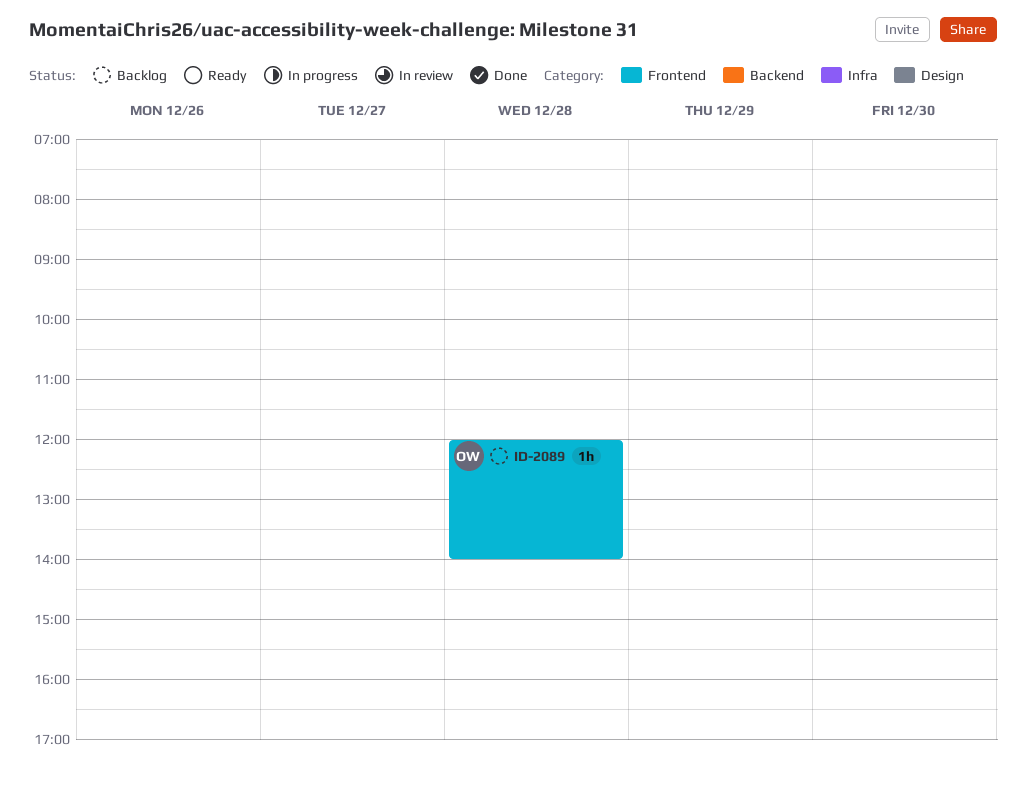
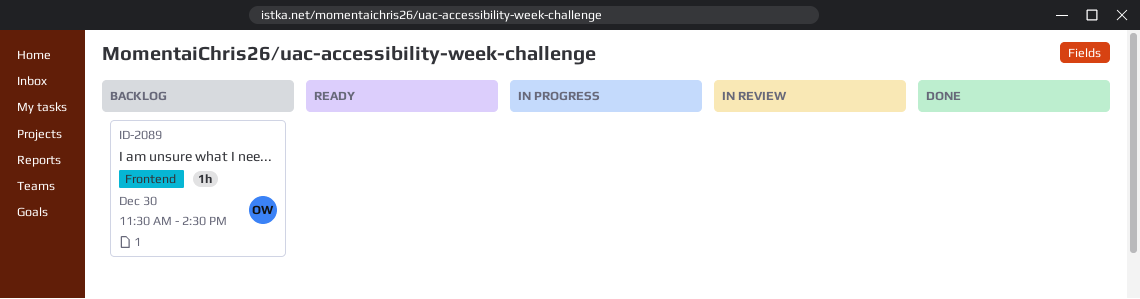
ID-2089, day: Dec 28 -> Dec 30
ID-2089, begins: 12:00 -> 11:30
ID-2089, ends: 14:00 -> 14:30

